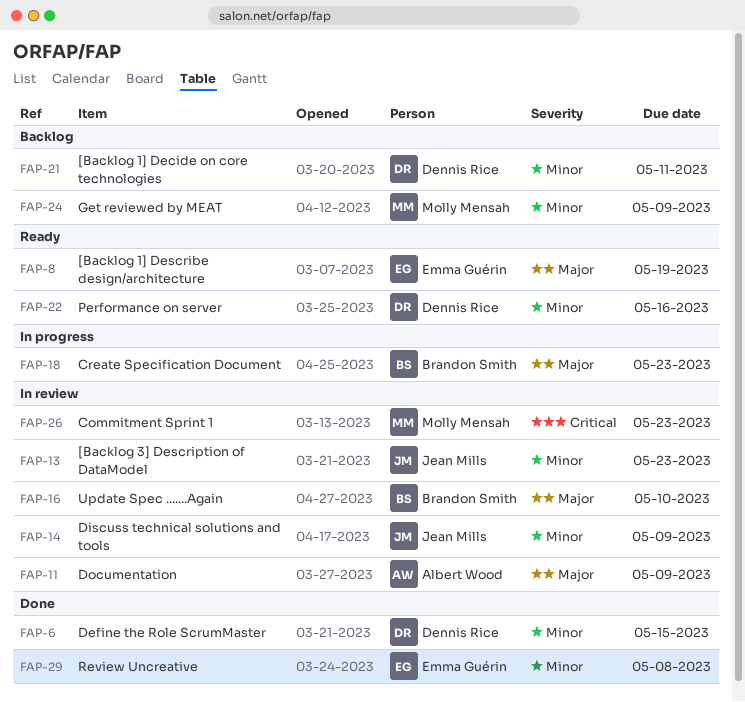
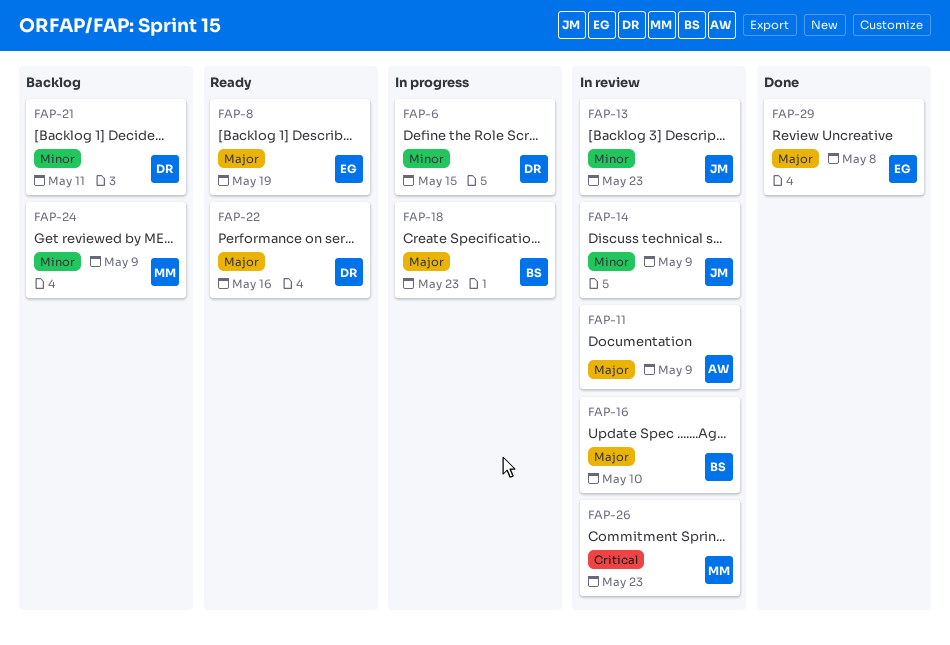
FAP-6, status: Done -> In progress
FAP-22, priority: Minor -> Major
FAP-29, priority: Minor -> Major

